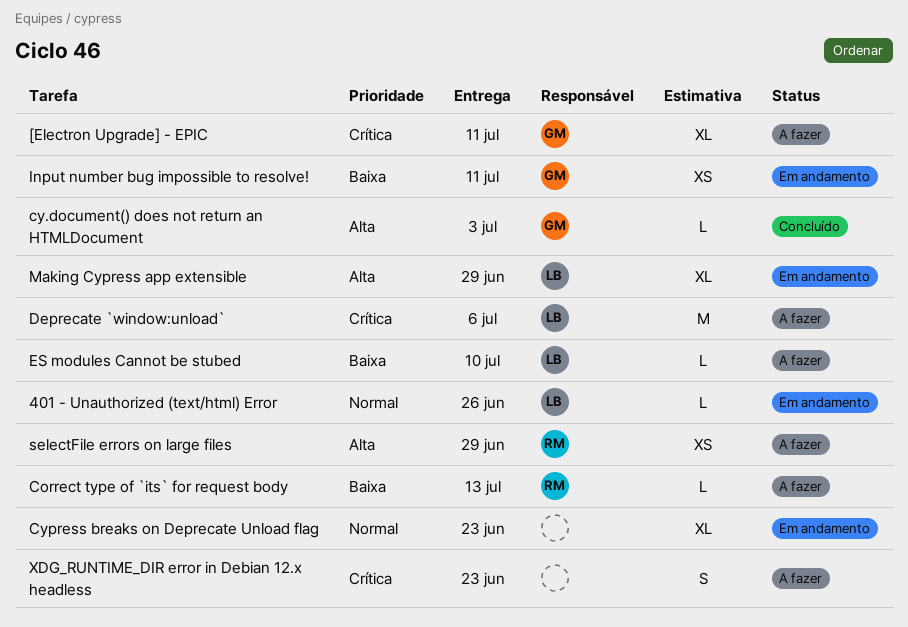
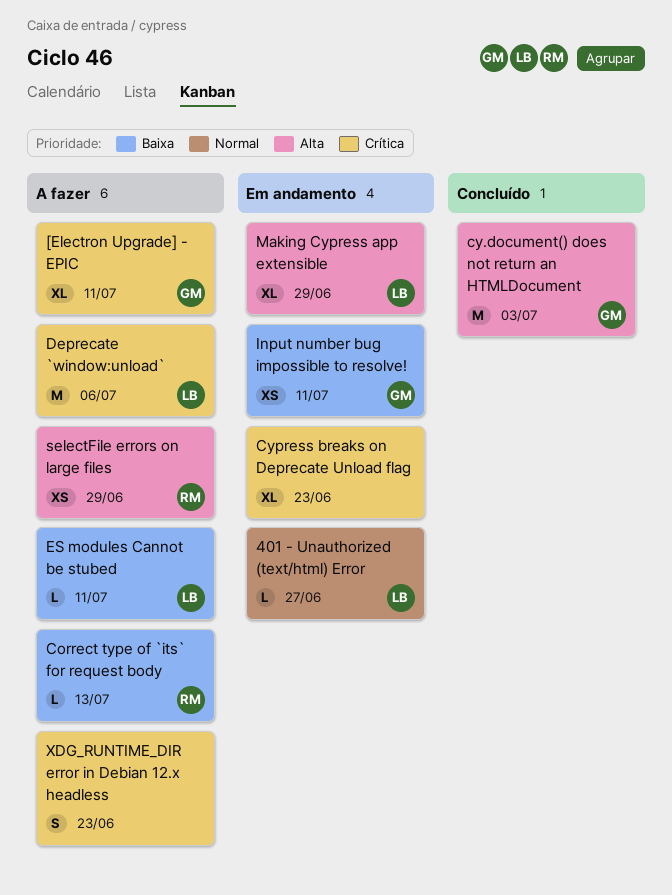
401 - Unauthorized (text/html) Error, due: Jun 26 -> Jun 27
cy.document() does not return an HTMLDocument, estimate: L -> M
Cypress breaks on Deprecate Unload flag, priority: Normal -> Crítica
ES modules Cannot be stubed, due: Jul 10 -> Jul 11

